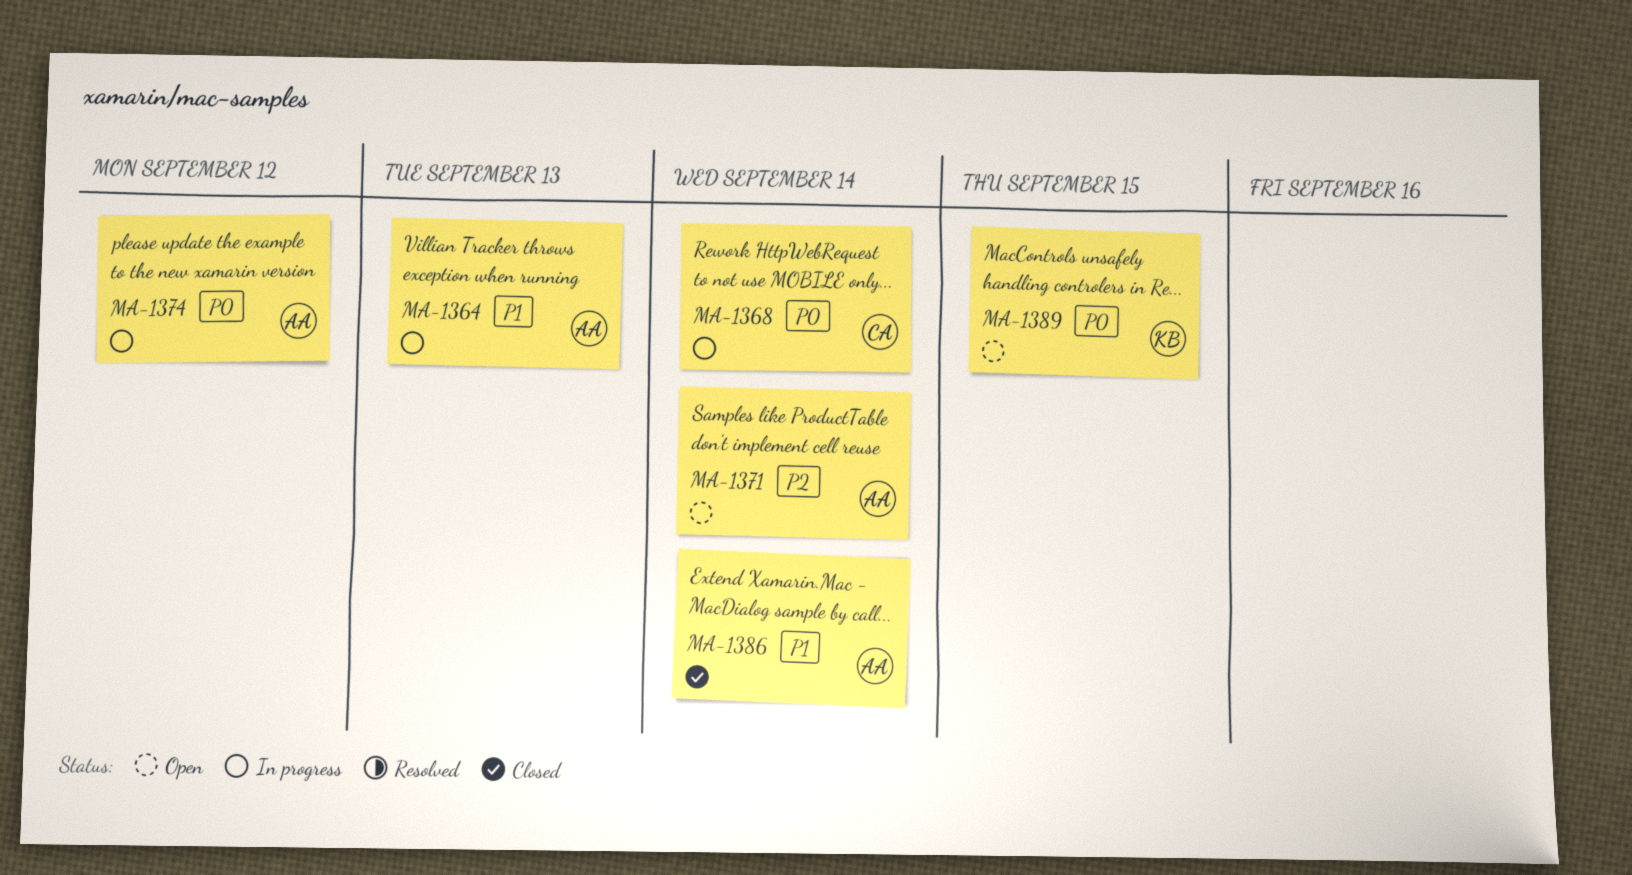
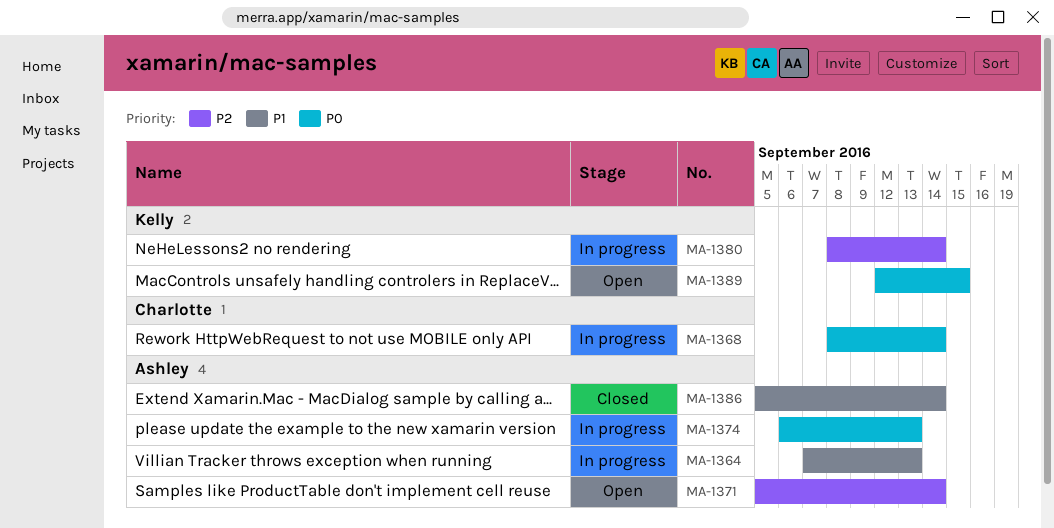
MA-1374, due: Sep 12 -> Sep 13
MA-1380: none -> present

